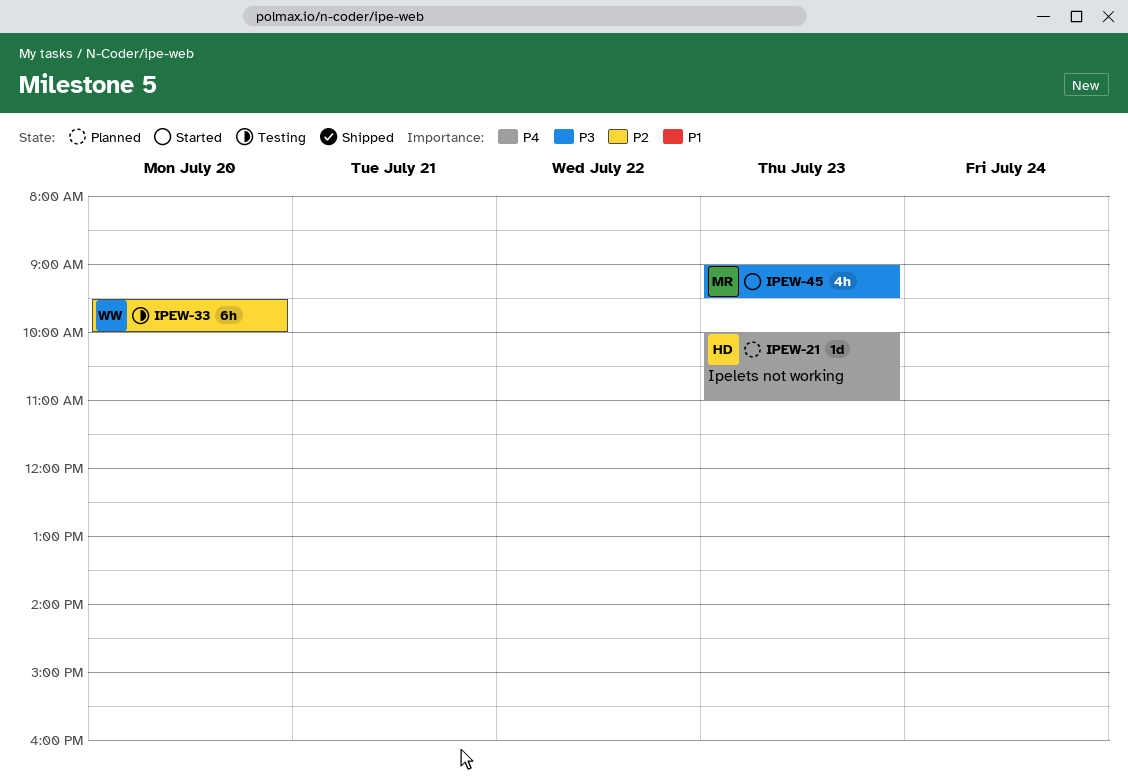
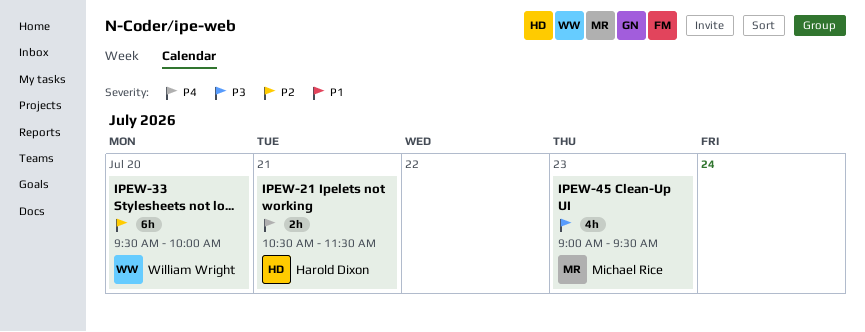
IPEW-21, estimate: 1d -> 2h
IPEW-21, day: Jul 23 -> Jul 21
IPEW-21, begins: 10:00 -> 10:30
IPEW-21, ends: 11:00 -> 11:30

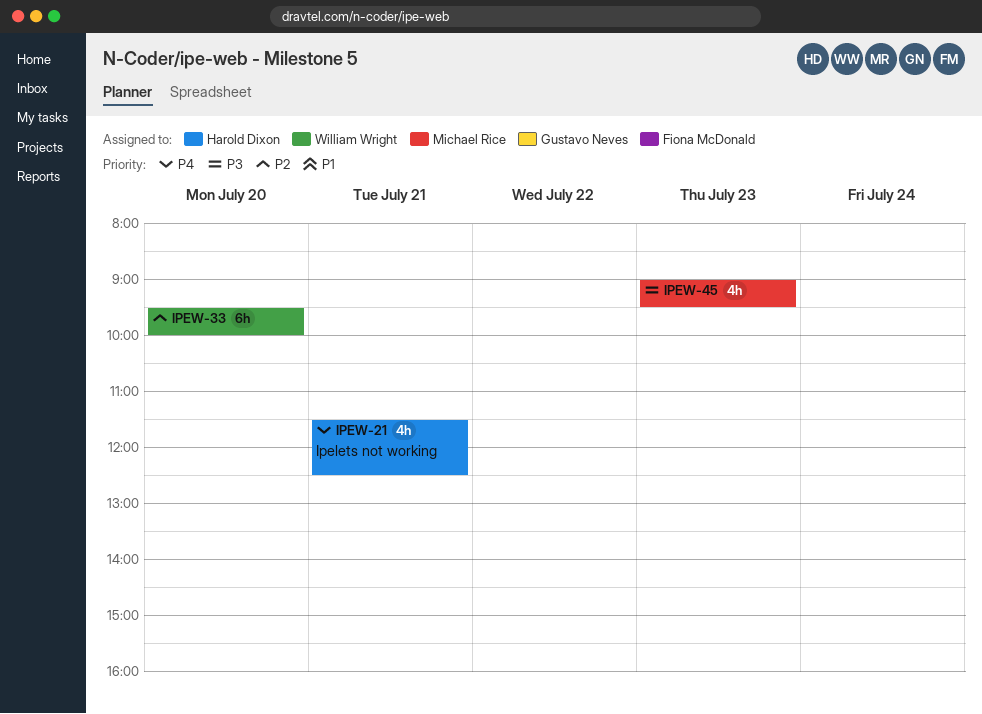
IPEW-21, estimate: 2h -> 4h
IPEW-21, begins: 10:30 -> 11:30
IPEW-21, ends: 11:30 -> 12:30

